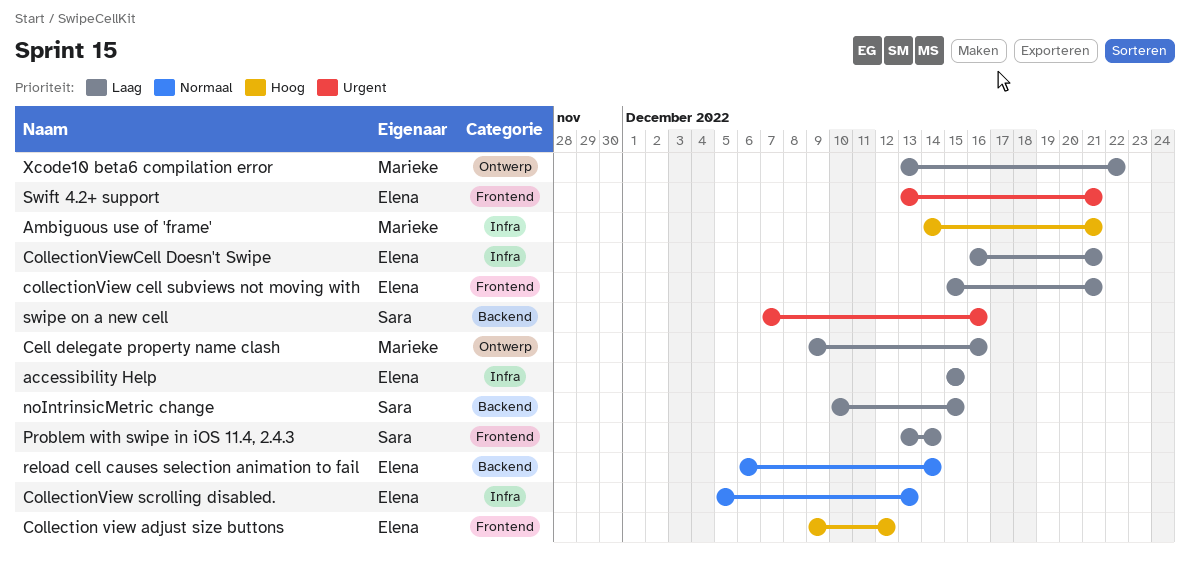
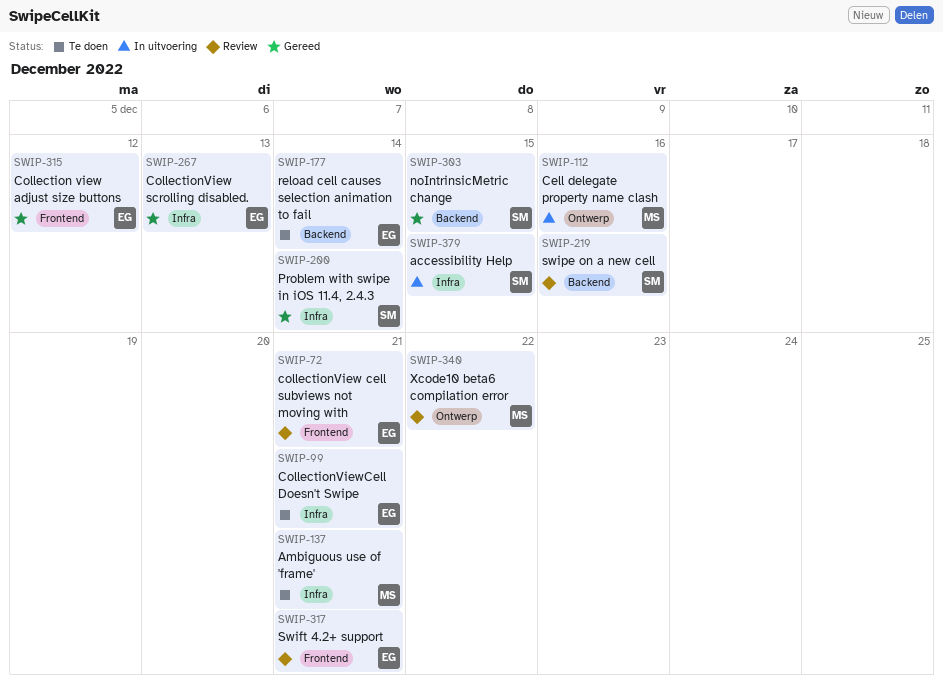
accessibility Help, owner: Elena -> Sara
Problem with swipe in iOS 11.4, 2.4.3, label: Frontend -> Infra

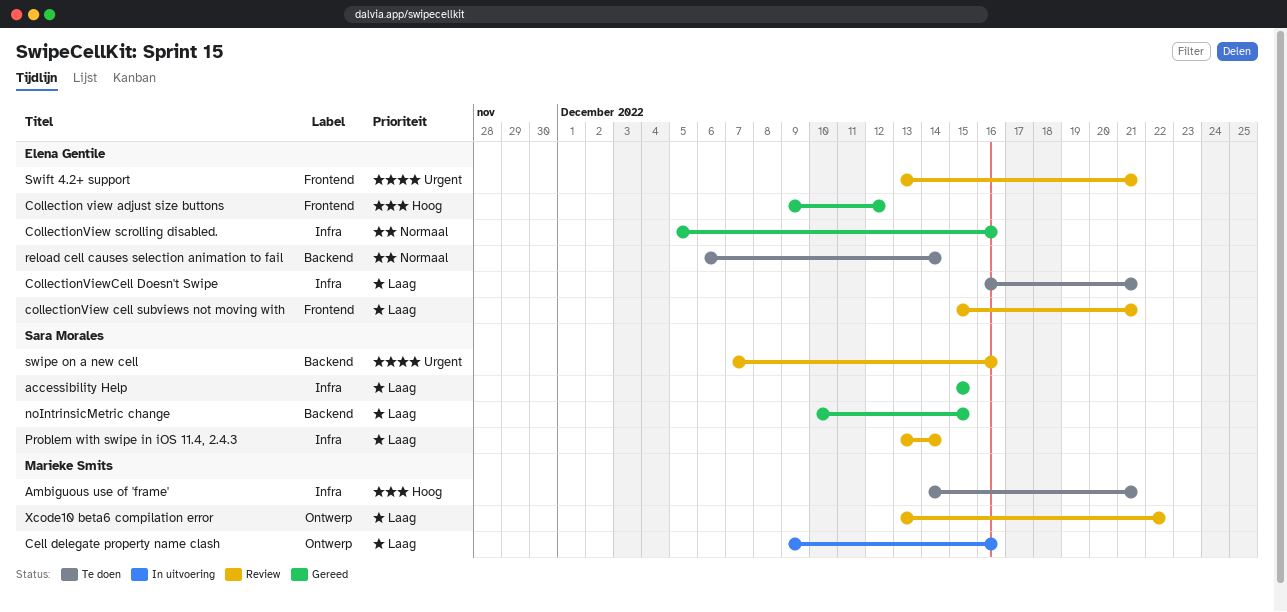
accessibility Help, status: In uitvoering -> Gereed
CollectionView scrolling disabled., due: Dec 13 -> Dec 16
Problem with swipe in iOS 11.4, 2.4.3, status: Gereed -> Review

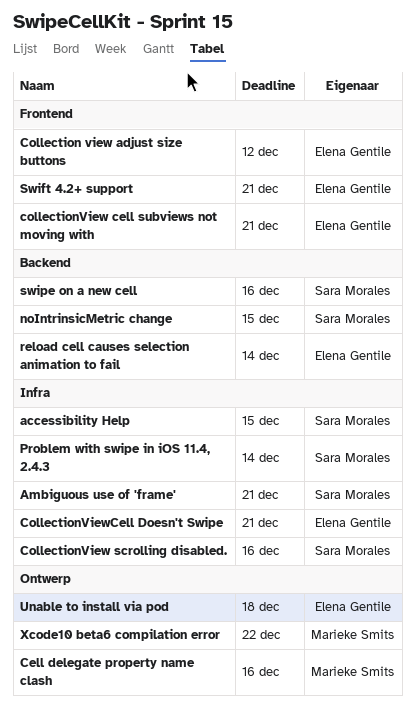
Ambiguous use of 'frame', owner: Marieke Smits -> Sara Morales
CollectionView scrolling disabled., owner: Elena Gentile -> Sara Morales
Unable to install via pod: none -> present

